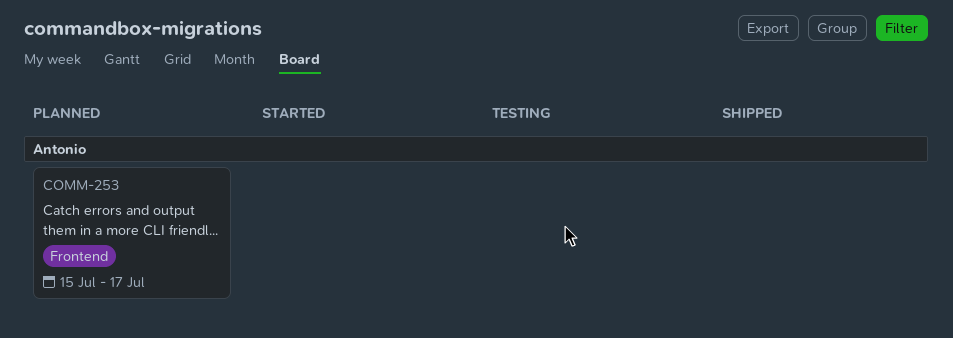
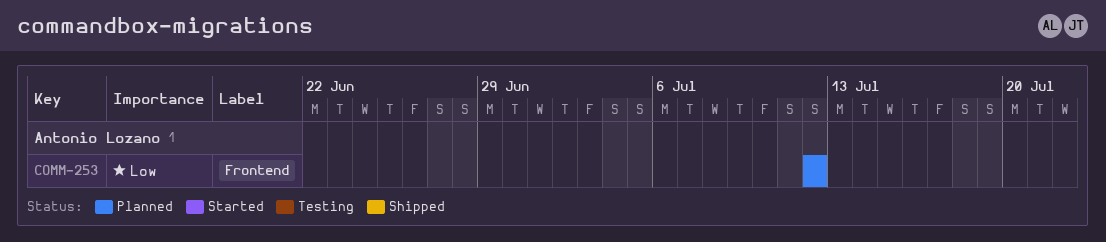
COMM-253, start: Jul 15 -> Jul 12
COMM-253, due: Jul 17 -> Jul 12

